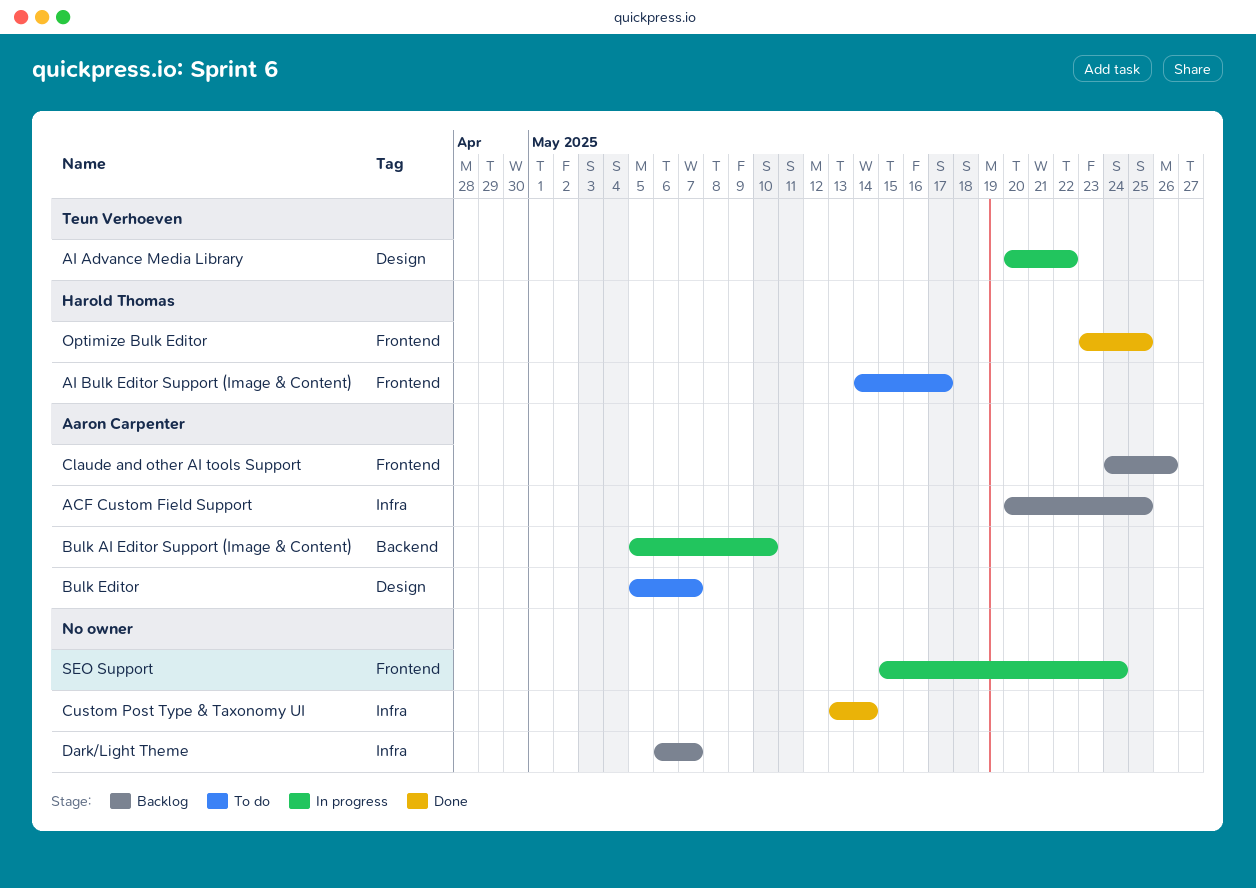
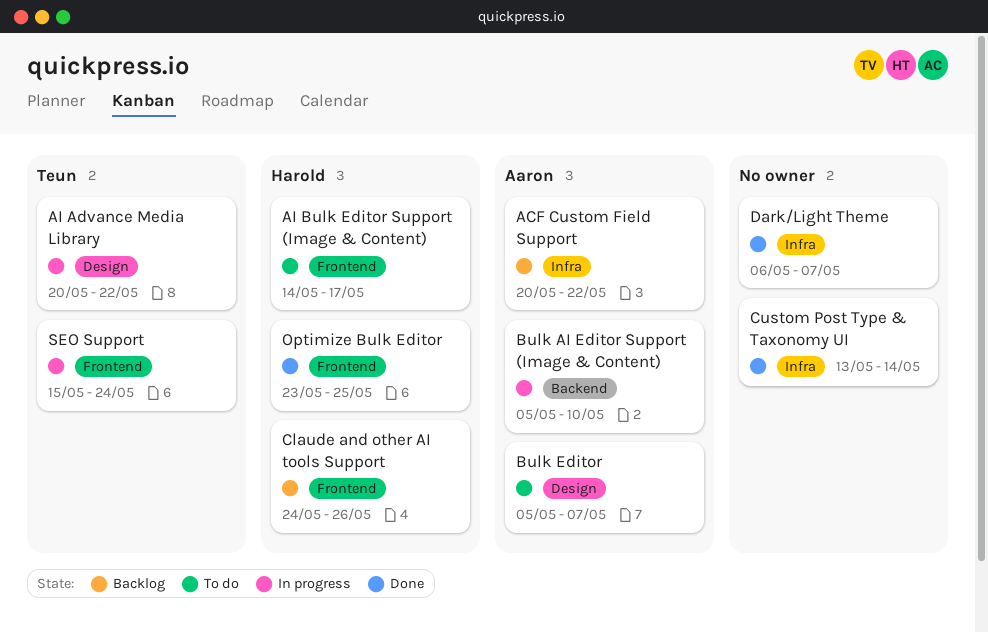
ACF Custom Field Support, due: May 25 -> May 22
Claude and other AI tools Support, owner: Aaron Carpenter -> Harold Thomas
Dark/Light Theme, status: Backlog -> Done
SEO Support, owner: none -> Teun Verhoeven

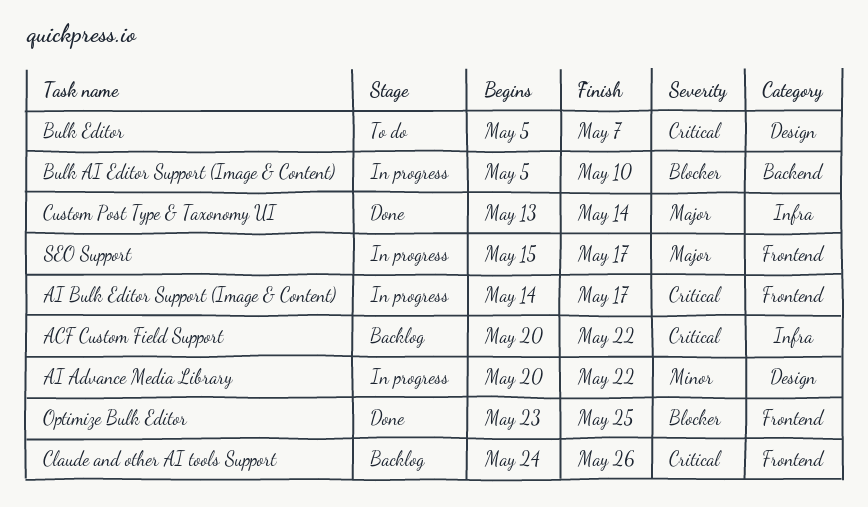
AI Bulk Editor Support (Image & Content), status: To do -> In progress
Dark/Light Theme: present -> none
SEO Support, due: May 24 -> May 17

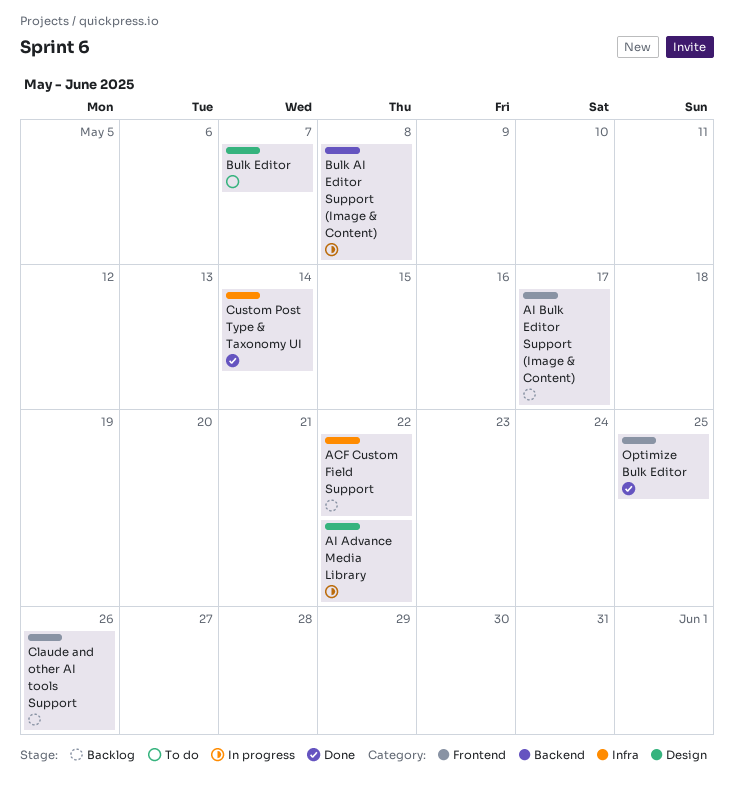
AI Bulk Editor Support (Image & Content), status: In progress -> Backlog
Bulk AI Editor Support (Image & Content), due: May 10 -> May 8
SEO Support: present -> none

